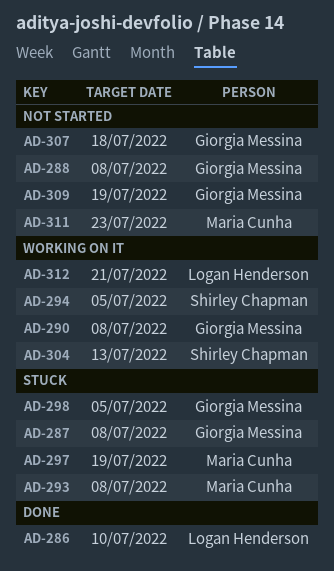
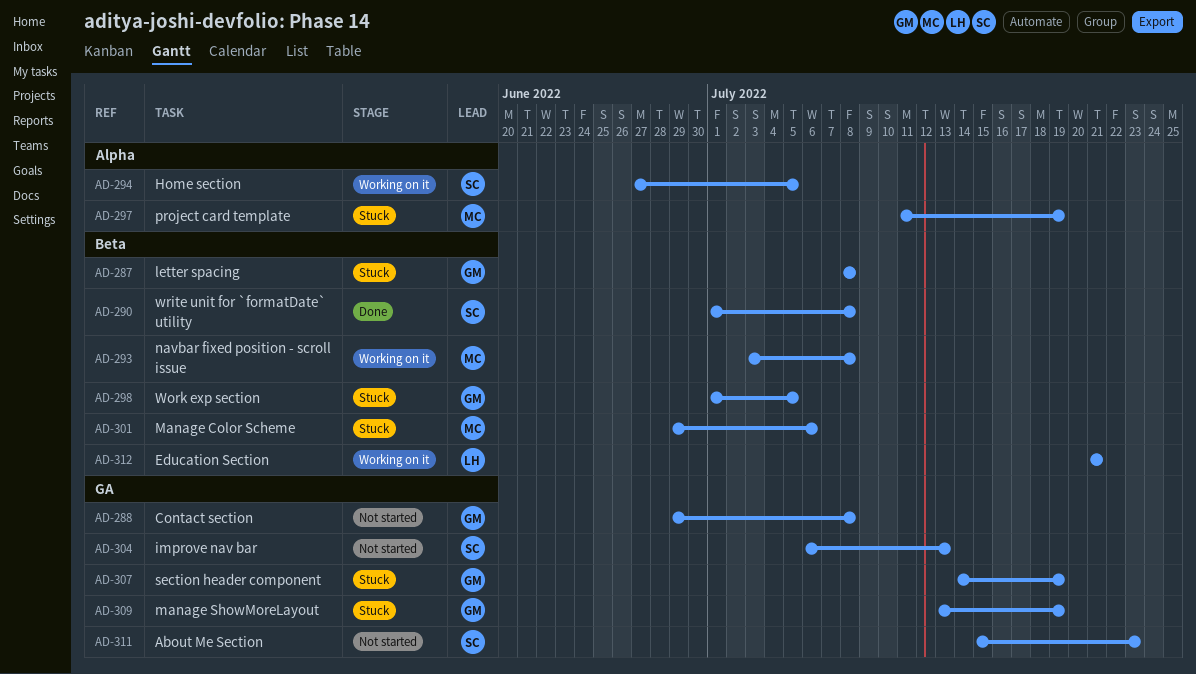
AD-286: present -> none
AD-290, status: Working on it -> Done
AD-290, owner: Giorgia Messina -> Shirley Chapman
AD-293, status: Stuck -> Working on it
AD-301: none -> present
AD-304, status: Working on it -> Not started
AD-307, status: Not started -> Stuck
AD-307, due: Jul 18 -> Jul 19
AD-309, status: Not started -> Stuck
AD-311, owner: Maria Cunha -> Shirley Chapman

